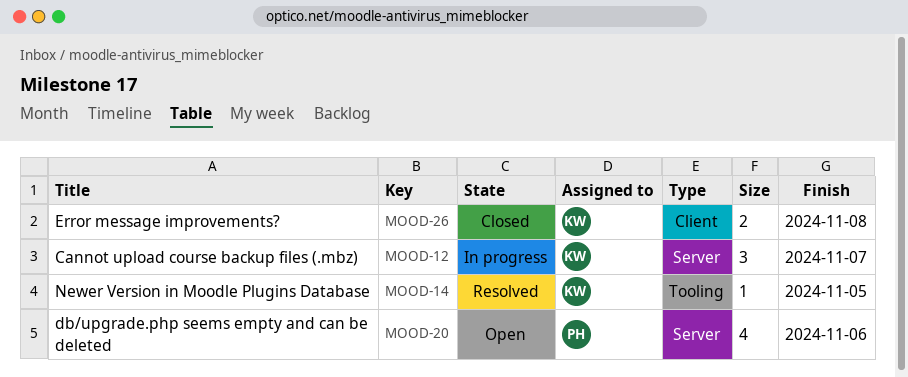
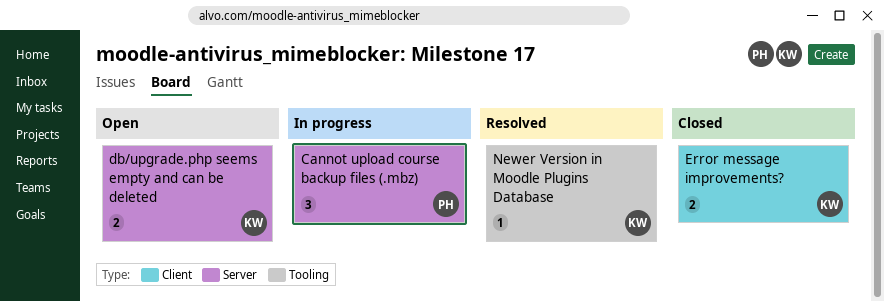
Cannot upload course backup files (.mbz), owner: KW -> PH
db/upgrade.php seems empty and can be deleted, owner: PH -> KW
db/upgrade.php seems empty and can be deleted, estimate: 4 -> 2

